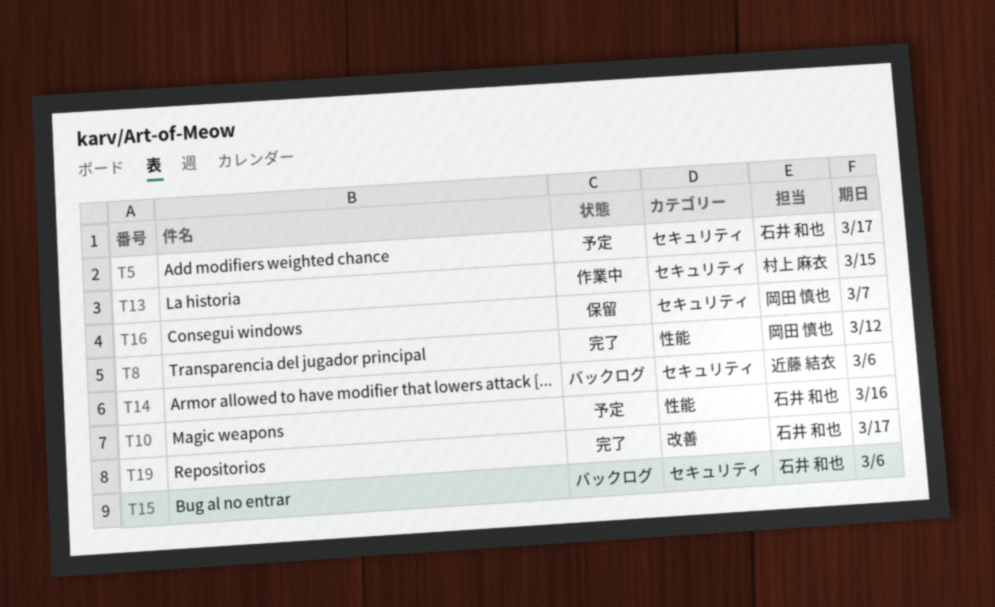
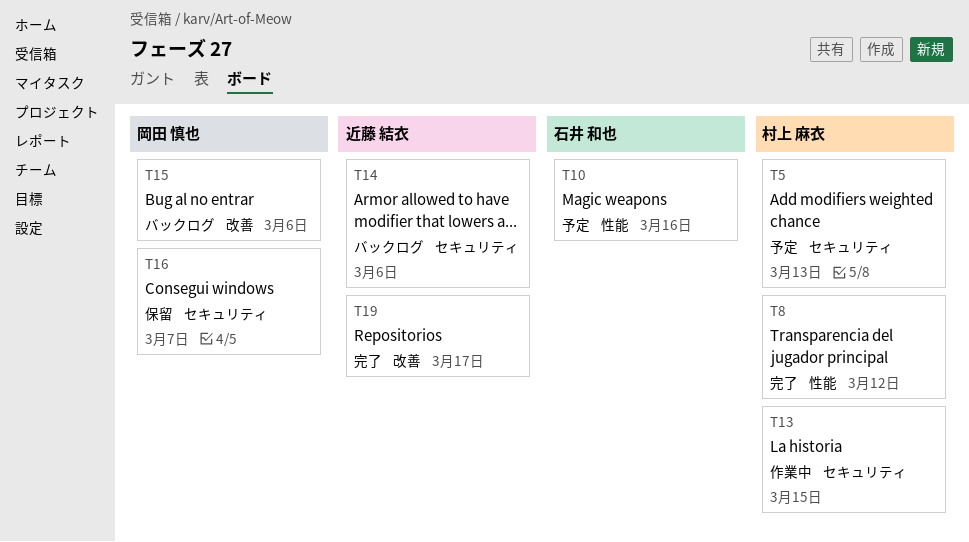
T5, owner: 石井 和也 -> 村上 麻衣
T5, due: Mar 17 -> Mar 13
T8, owner: 岡田 慎也 -> 村上 麻衣
T15, owner: 石井 和也 -> 岡田 慎也
T15, label: セキュリティ -> 改善
T19, owner: 石井 和也 -> 近藤 結衣

